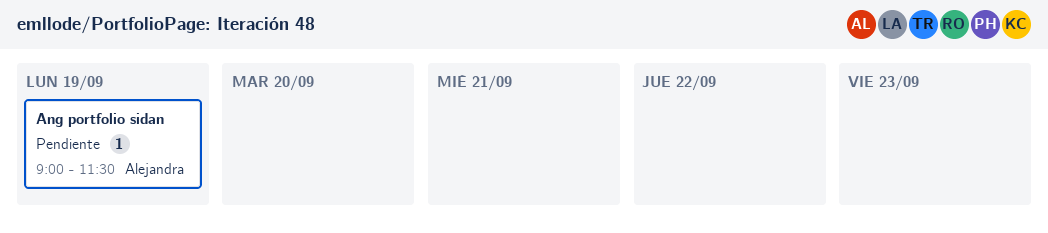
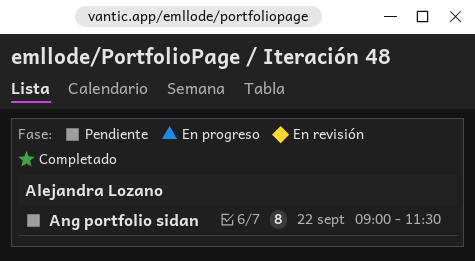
Ang portfolio sidan, estimate: 1 -> 8
Ang portfolio sidan, day: Sep 19 -> Sep 22

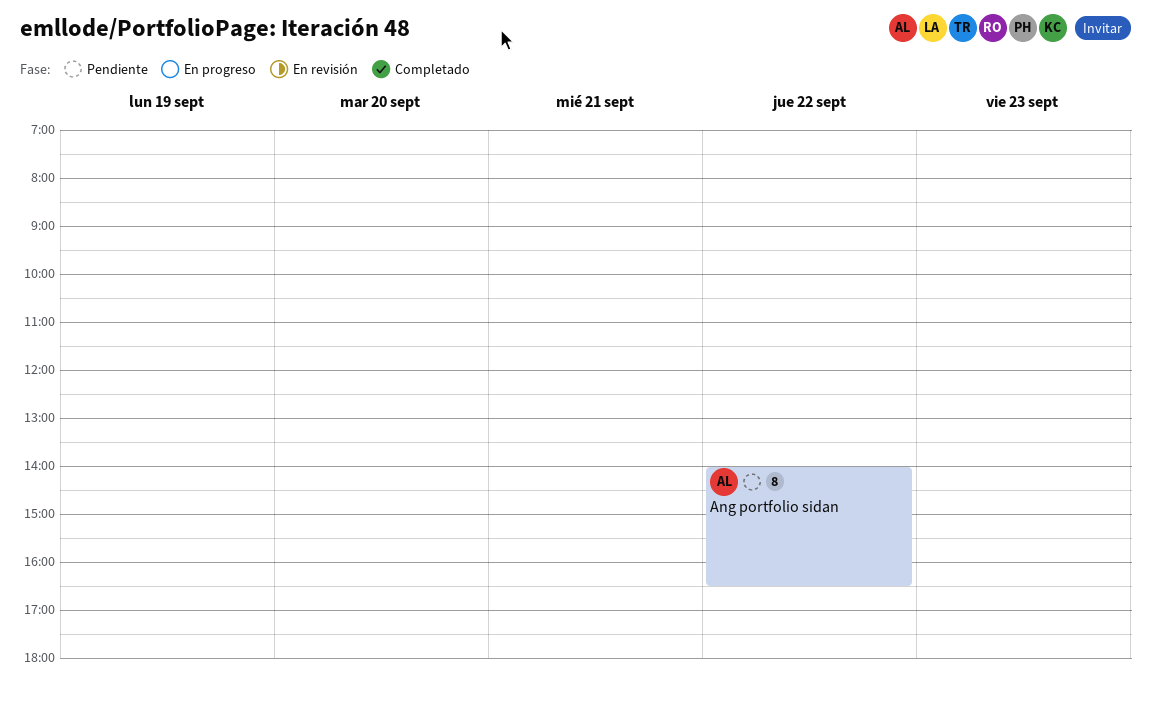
Ang portfolio sidan, begins: 09:00 -> 14:00
Ang portfolio sidan, ends: 11:30 -> 16:30

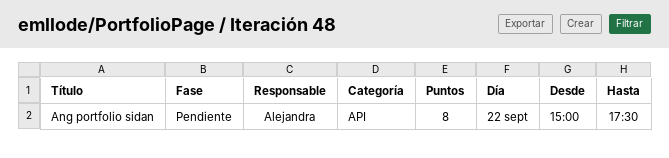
Ang portfolio sidan, begins: 14:00 -> 15:00
Ang portfolio sidan, ends: 16:30 -> 17:30

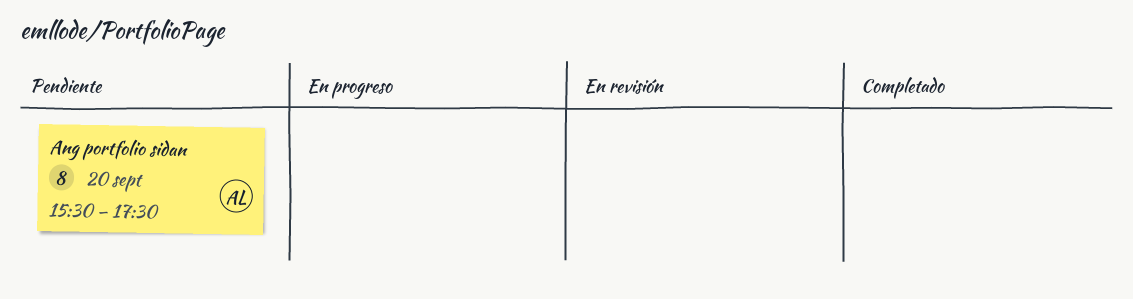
Ang portfolio sidan, day: Sep 22 -> Sep 20
Ang portfolio sidan, begins: 15:00 -> 15:30

